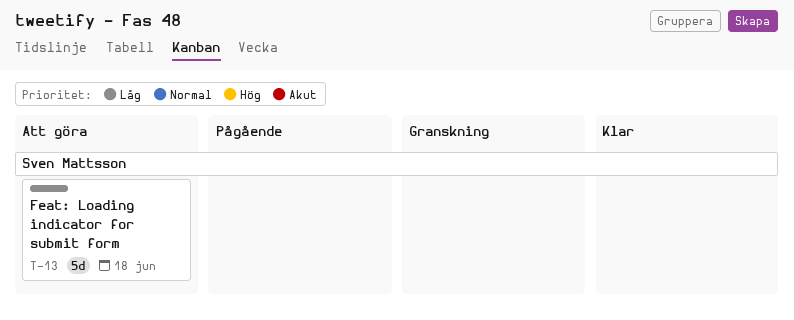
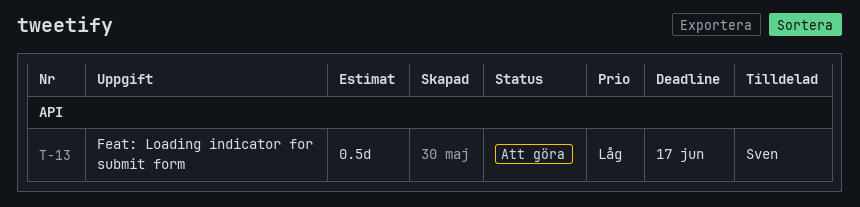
T-13, estimate: 5d -> 0.5d
T-13, due: Jun 18 -> Jun 17

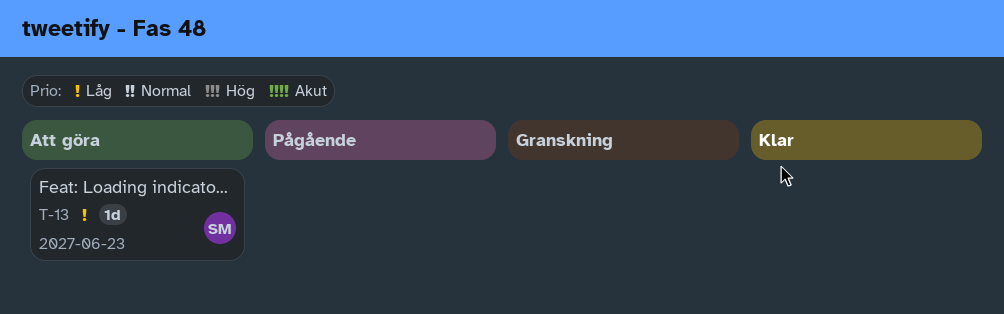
T-13, estimate: 0.5d -> 1d
T-13, due: Jun 17 -> Jun 23

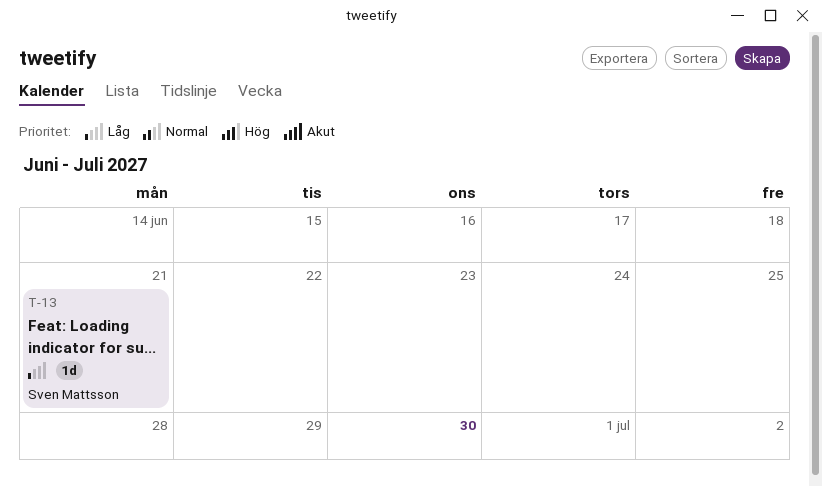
T-13, due: Jun 23 -> Jun 21

